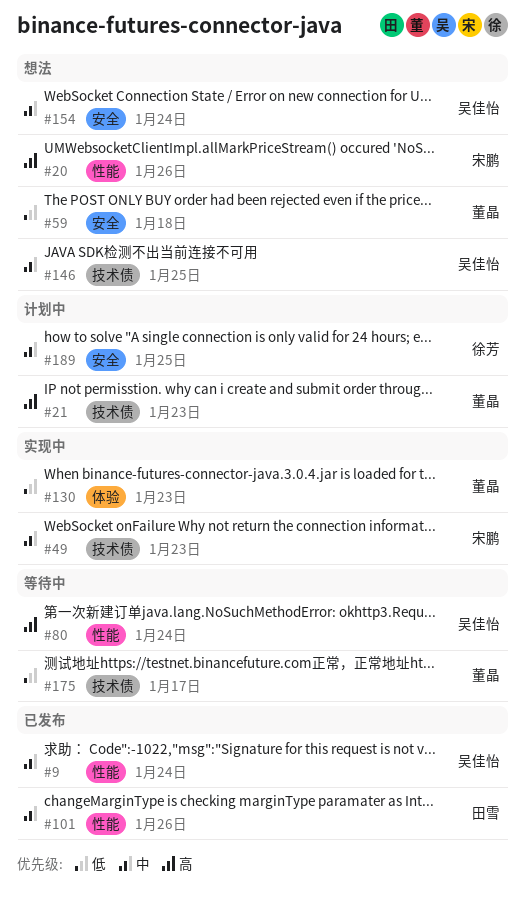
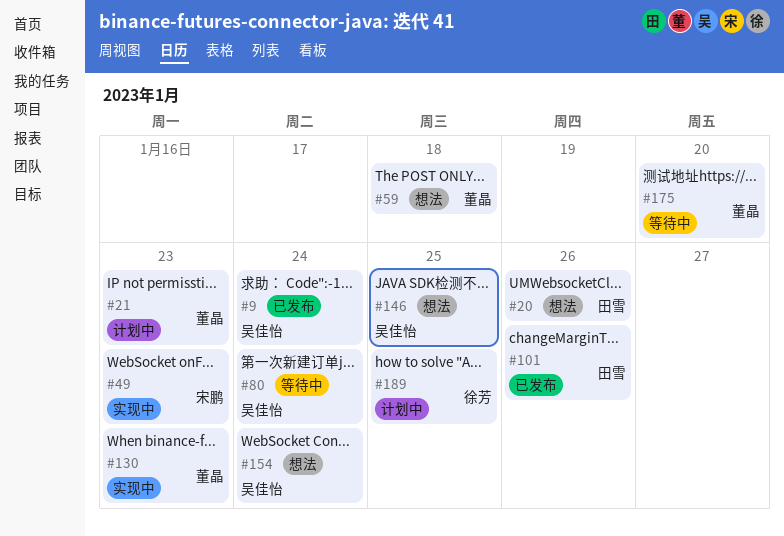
#20, owner: 宋鹏 -> 田雪
#175, due: Jan 17 -> Jan 20

